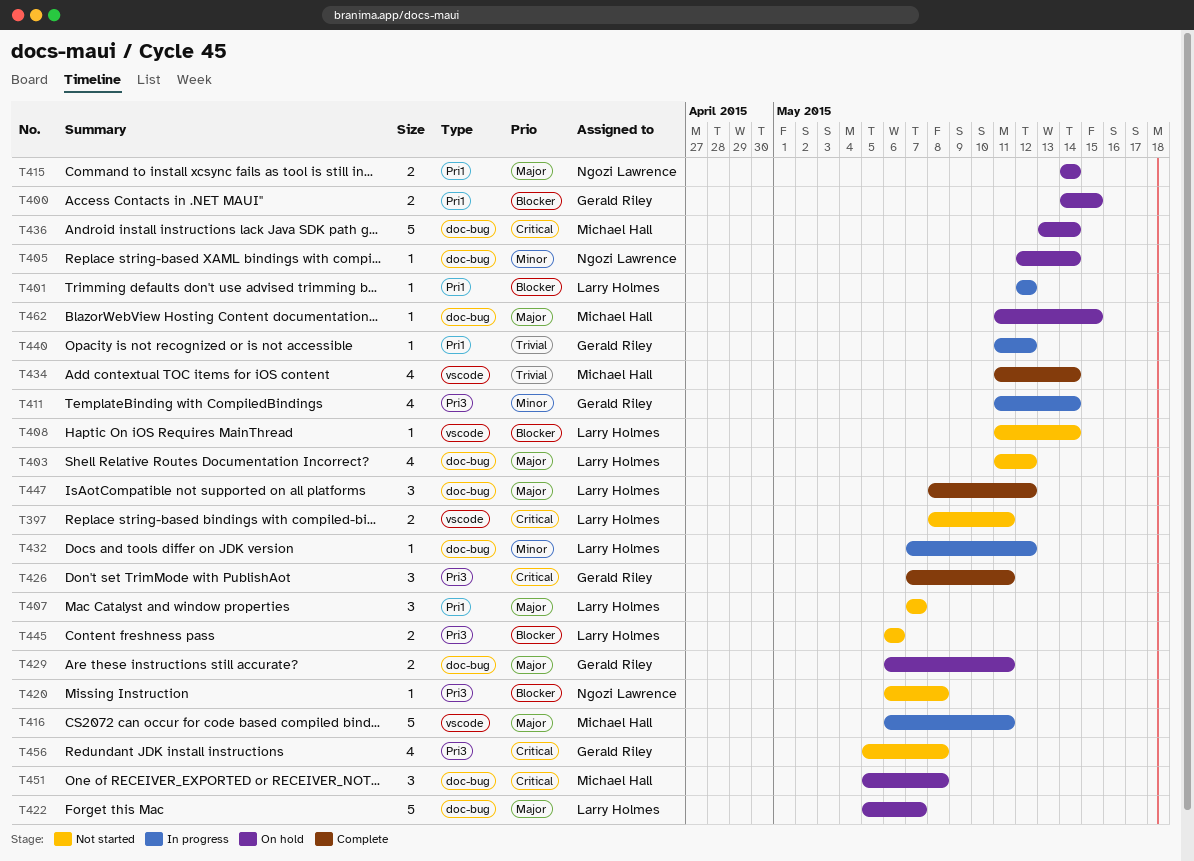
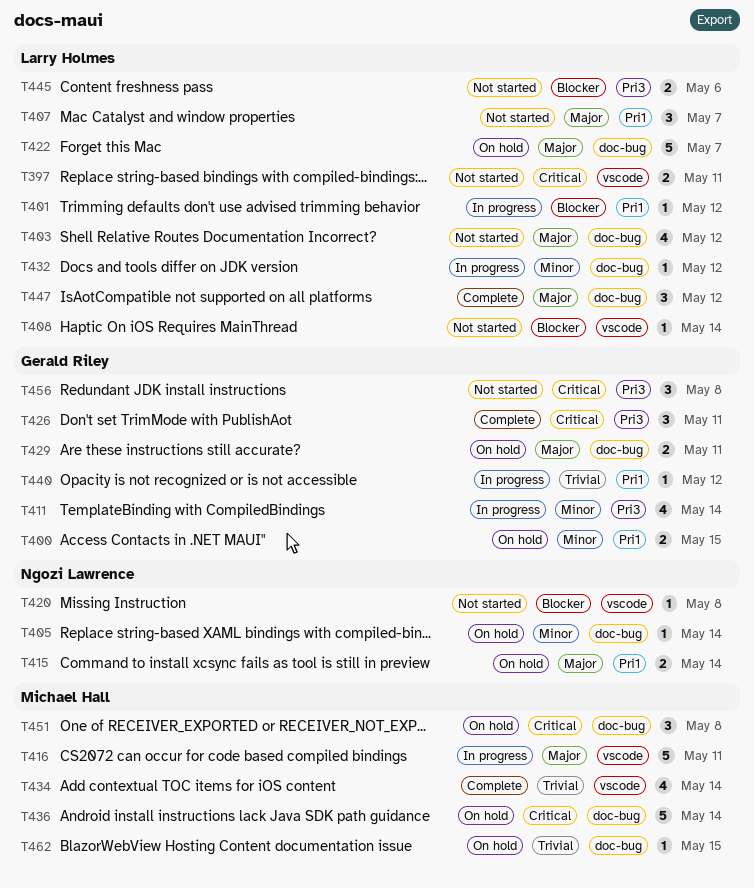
T400, priority: Blocker -> Minor
T420, label: Pri3 -> vscode
T456, estimate: 4 -> 3
T462, priority: Major -> Trivial

